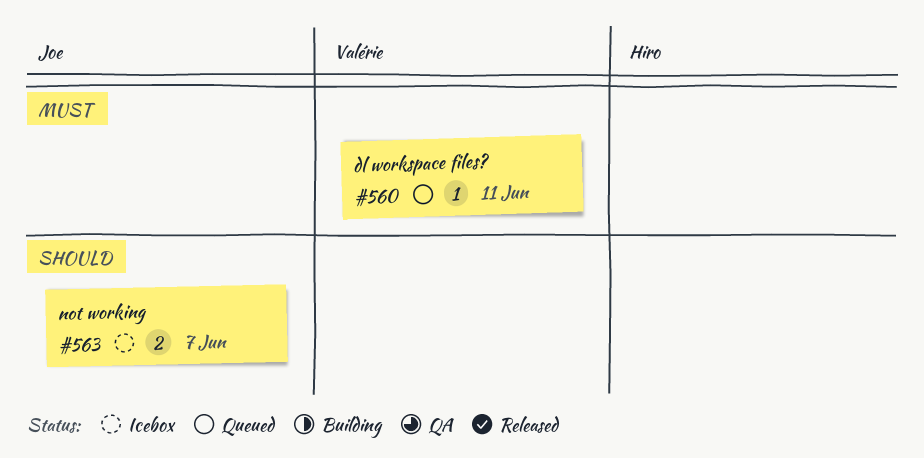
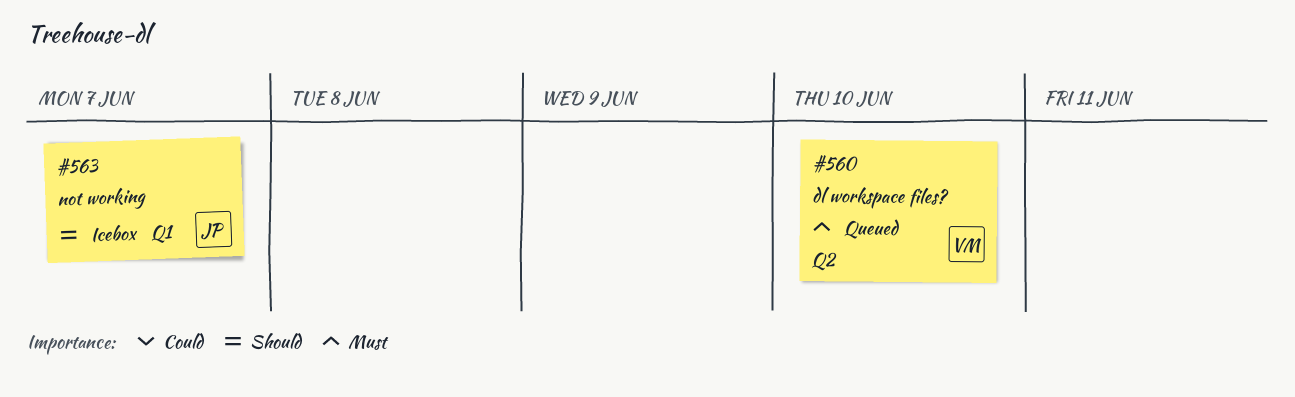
#560, due: Jun 11 -> Jun 10

